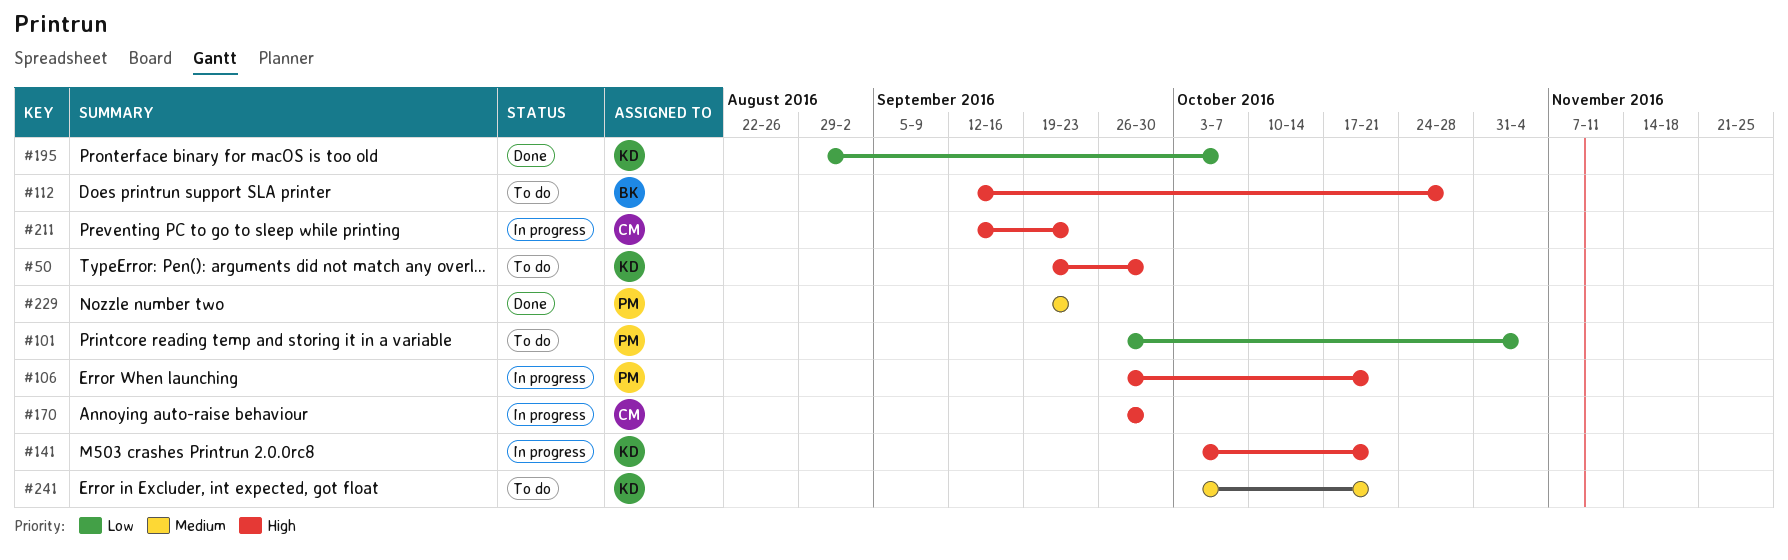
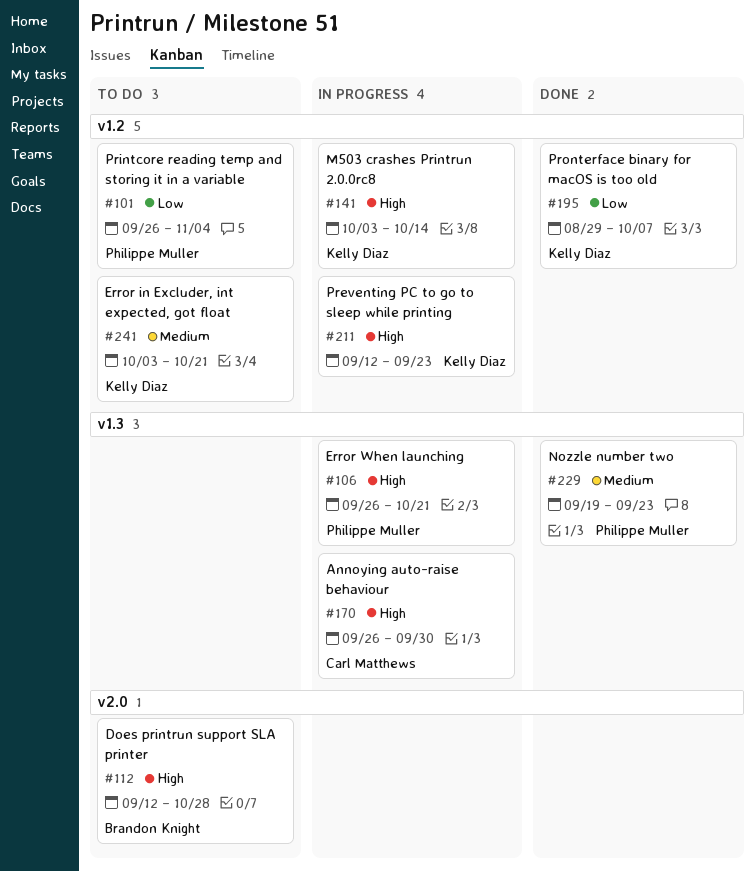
#50: present -> none
#141, due: Oct 21 -> Oct 14
#211, owner: Carl Matthews -> Kelly Diaz

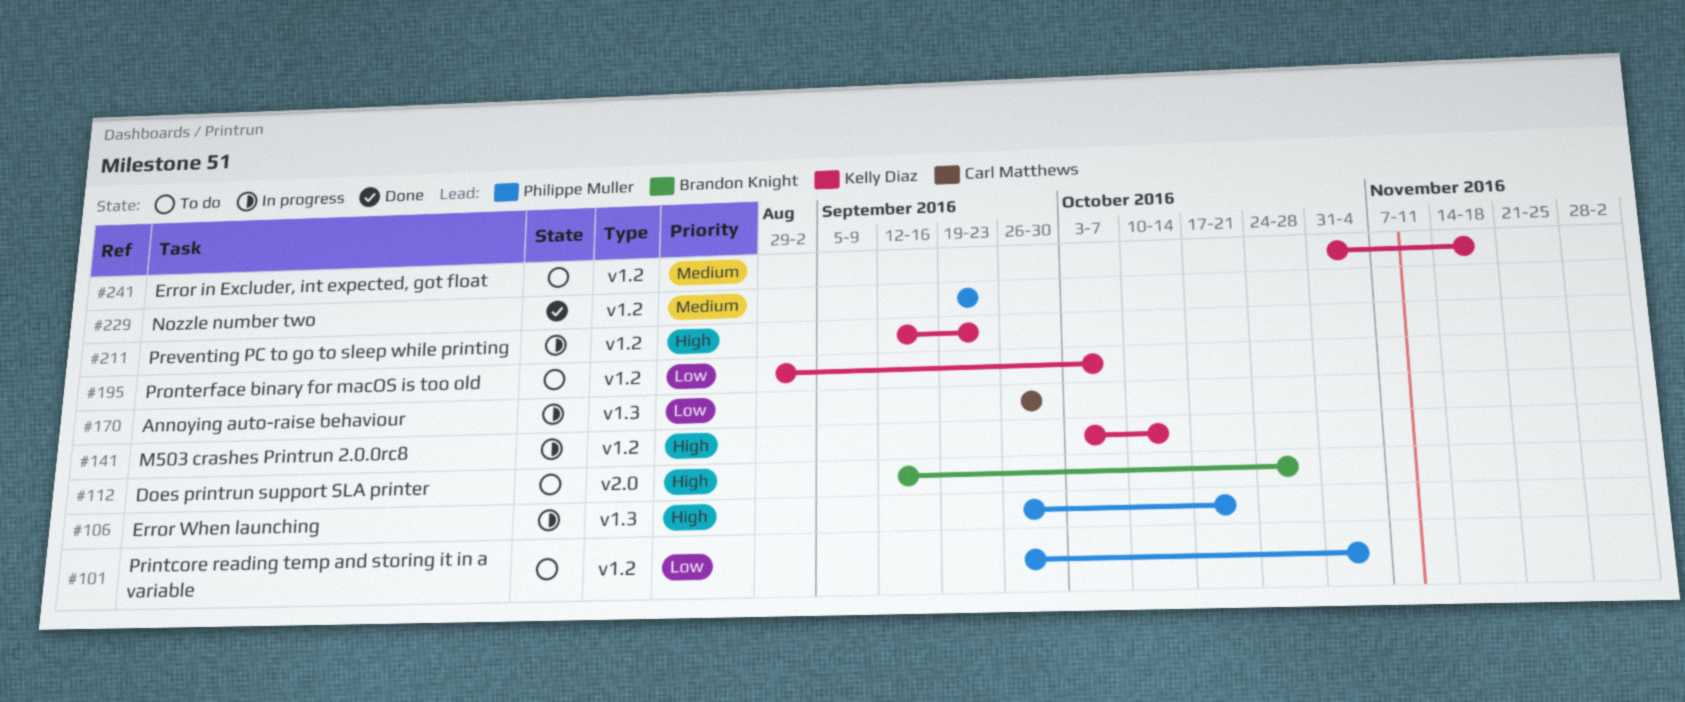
#170, priority: High -> Low
#195, status: Done -> To do
#229, label: v1.3 -> v1.2
#241, start: Oct 3 -> Oct 31
#241, due: Oct 21 -> Nov 18

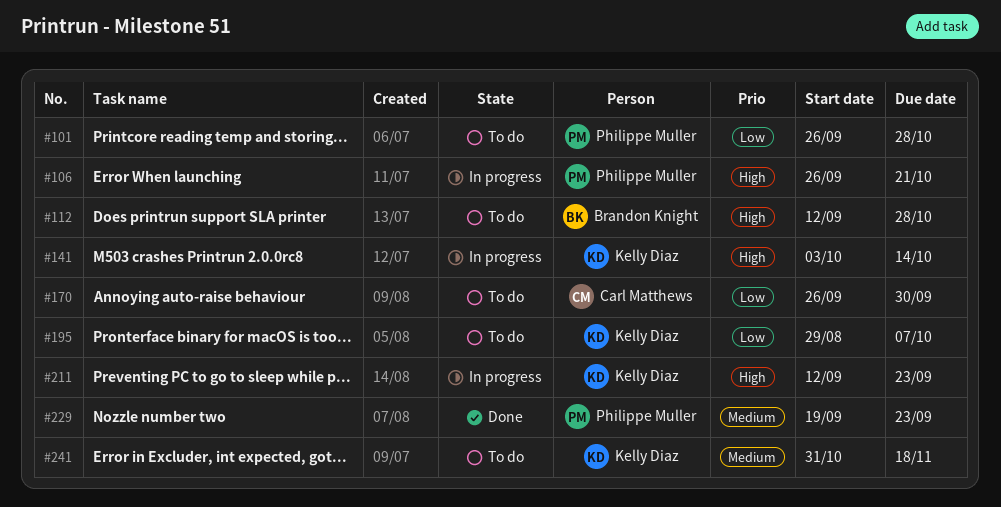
#101, due: Nov 4 -> Oct 28
#170, status: In progress -> To do

